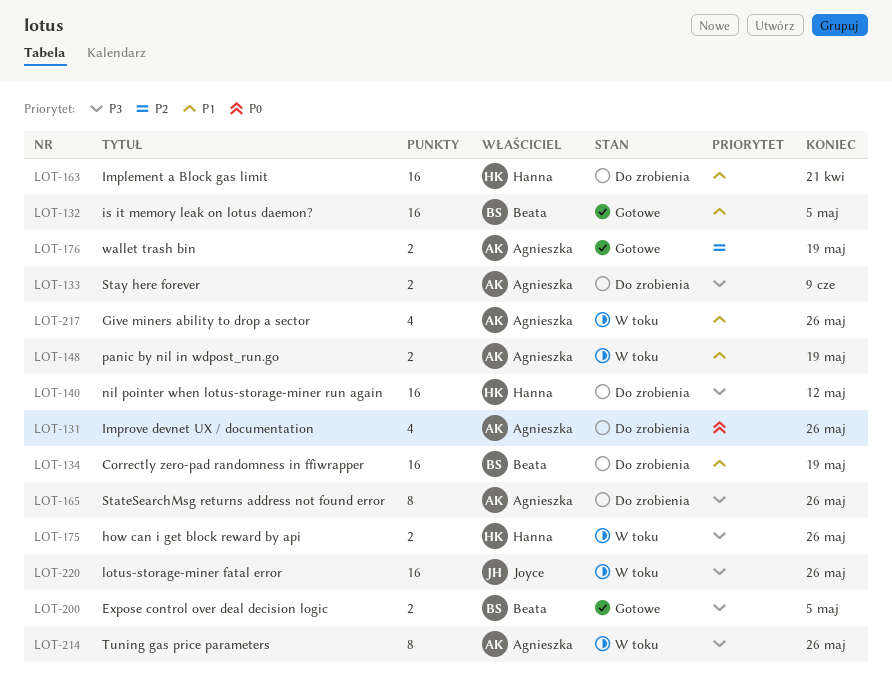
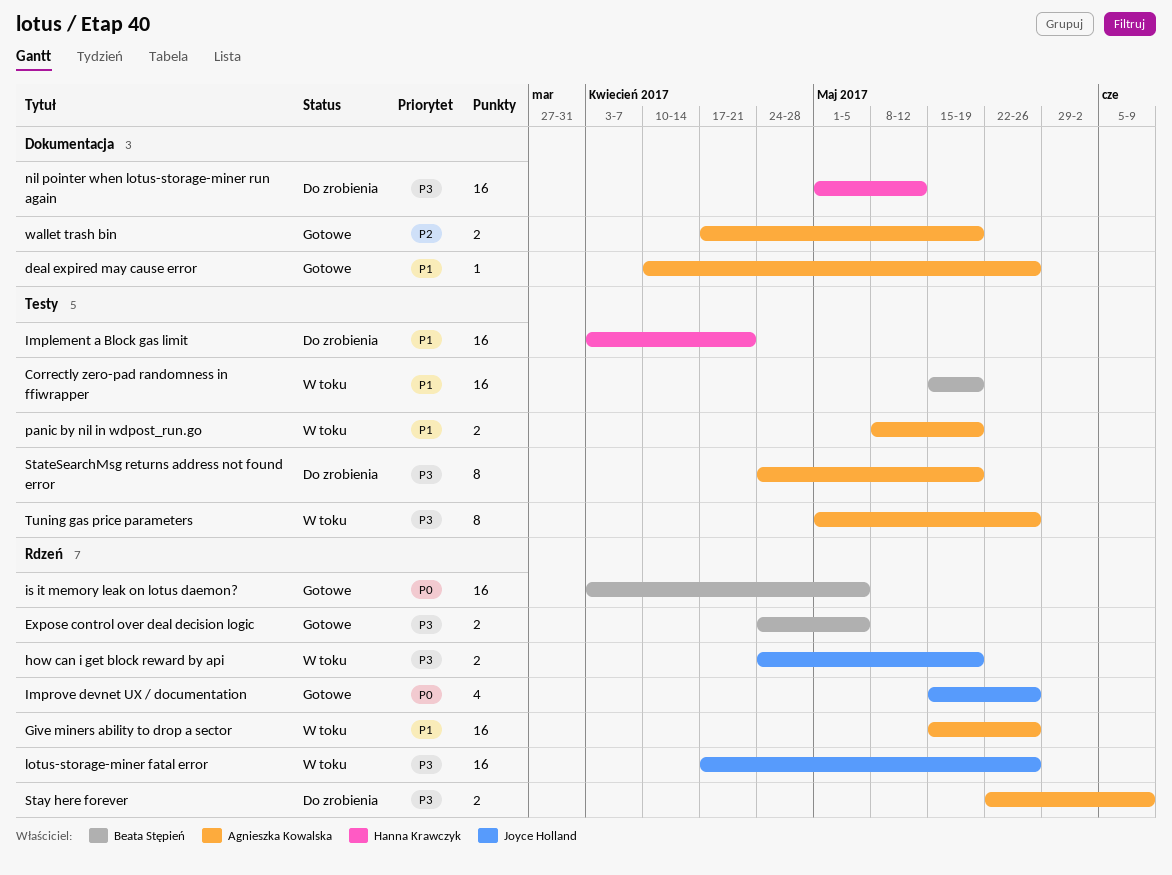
Correctly zero-pad randomness in ffiwrapper, status: Do zrobienia -> W toku
deal expired may cause error: none -> present
Give miners ability to drop a sector, estimate: 4 -> 16
how can i get block reward by api, owner: Hanna Krawczyk -> Joyce Holland
how can i get block reward by api, due: May 26 -> May 19
Improve devnet UX / documentation, status: Do zrobienia -> Gotowe
Improve devnet UX / documentation, owner: Agnieszka Kowalska -> Joyce Holland
is it memory leak on lotus daemon?, priority: P1 -> P0
StateSearchMsg returns address not found error, due: May 26 -> May 19

